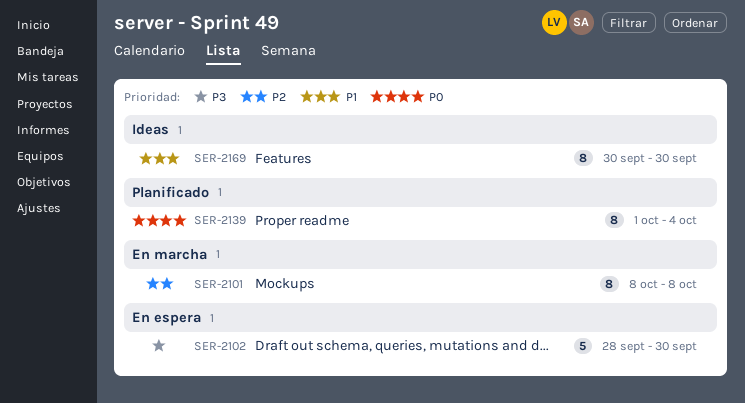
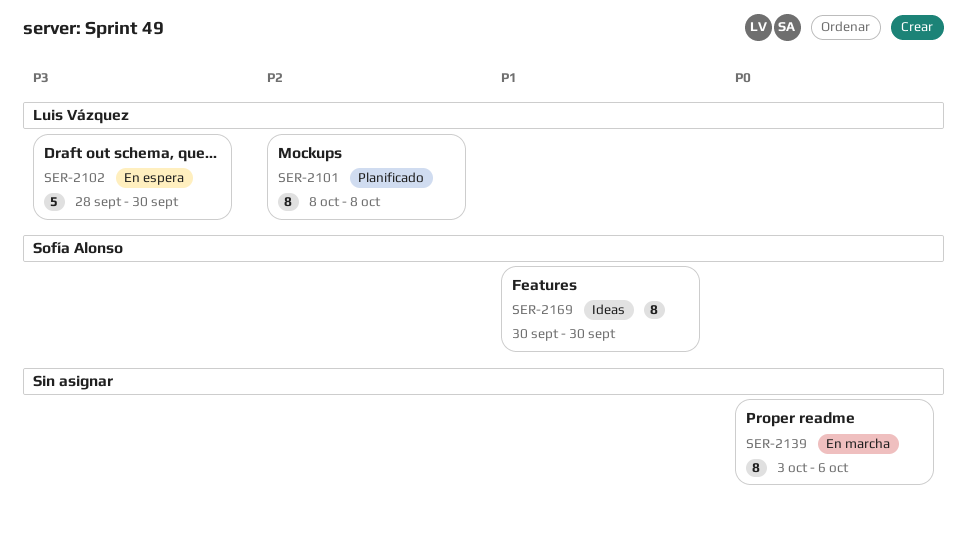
SER-2101, status: En marcha -> Planificado
SER-2139, status: Planificado -> En marcha
SER-2139, start: Oct 1 -> Oct 3
SER-2139, due: Oct 4 -> Oct 6

